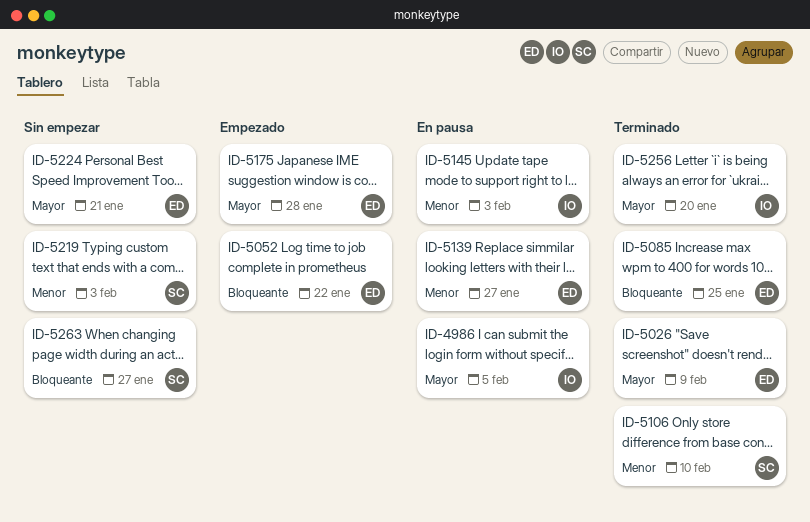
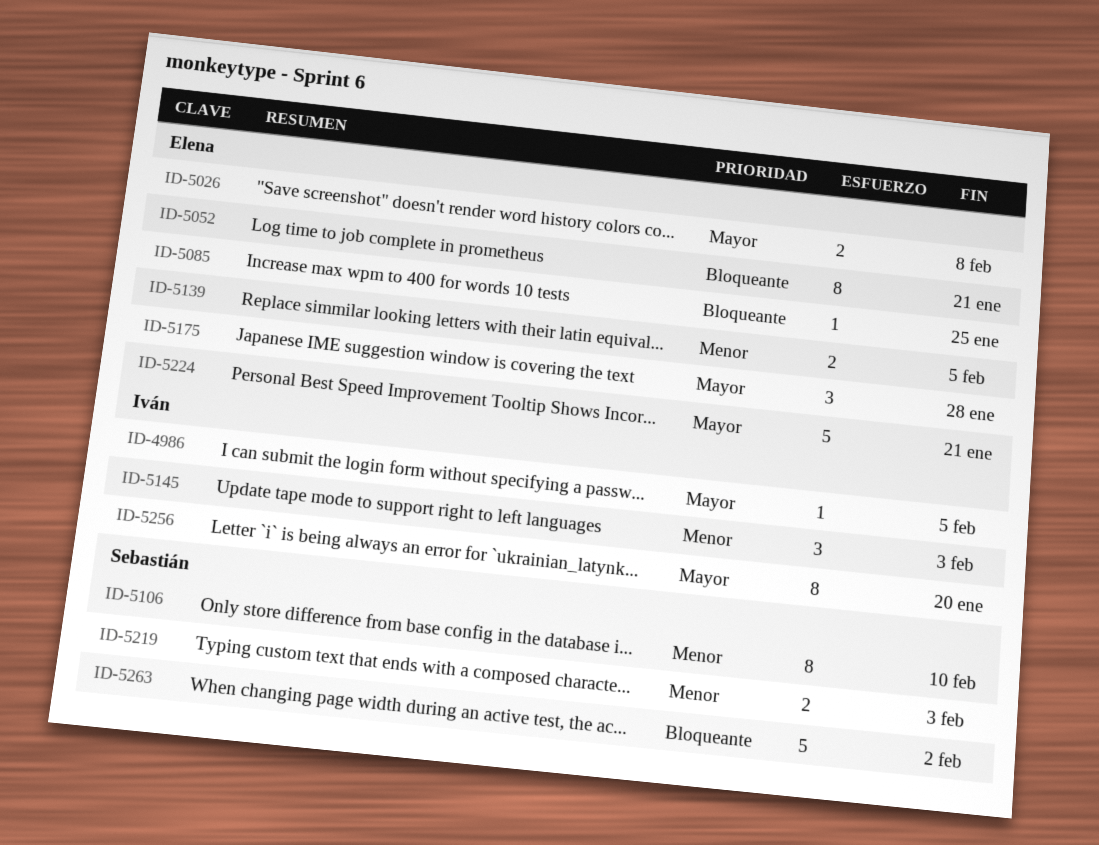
ID-5026, due: Feb 9 -> Feb 8
ID-5052, due: Jan 22 -> Jan 21
ID-5139, due: Jan 27 -> Feb 5
ID-5263, due: Jan 27 -> Feb 2

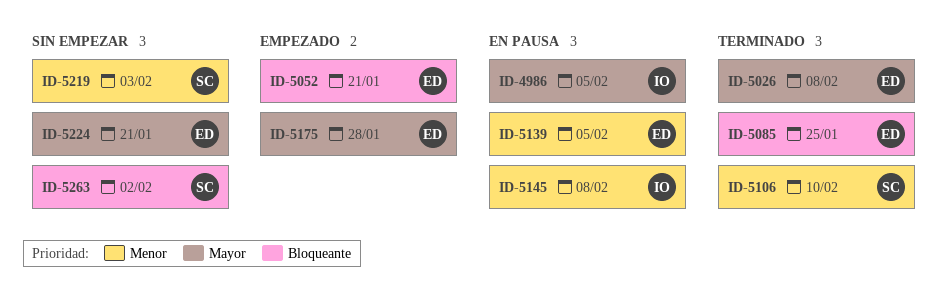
ID-5145, due: Feb 3 -> Feb 8
ID-5256: present -> none

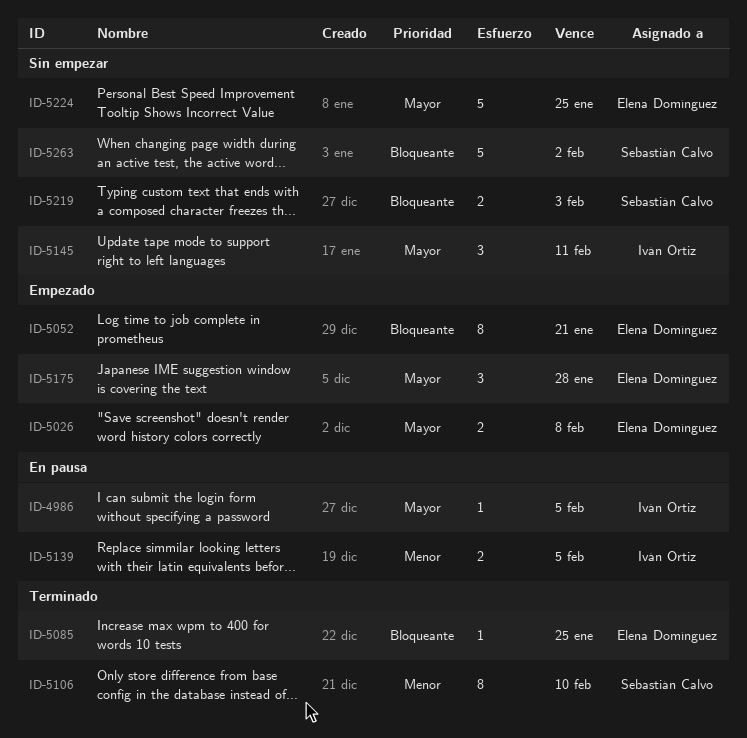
ID-5026, status: Terminado -> Empezado
ID-5139, owner: Elena Domínguez -> Iván Ortiz
ID-5145, status: En pausa -> Sin empezar
ID-5145, priority: Menor -> Mayor
ID-5145, due: Feb 8 -> Feb 11
ID-5219, priority: Menor -> Bloqueante
ID-5224, due: Jan 21 -> Jan 25

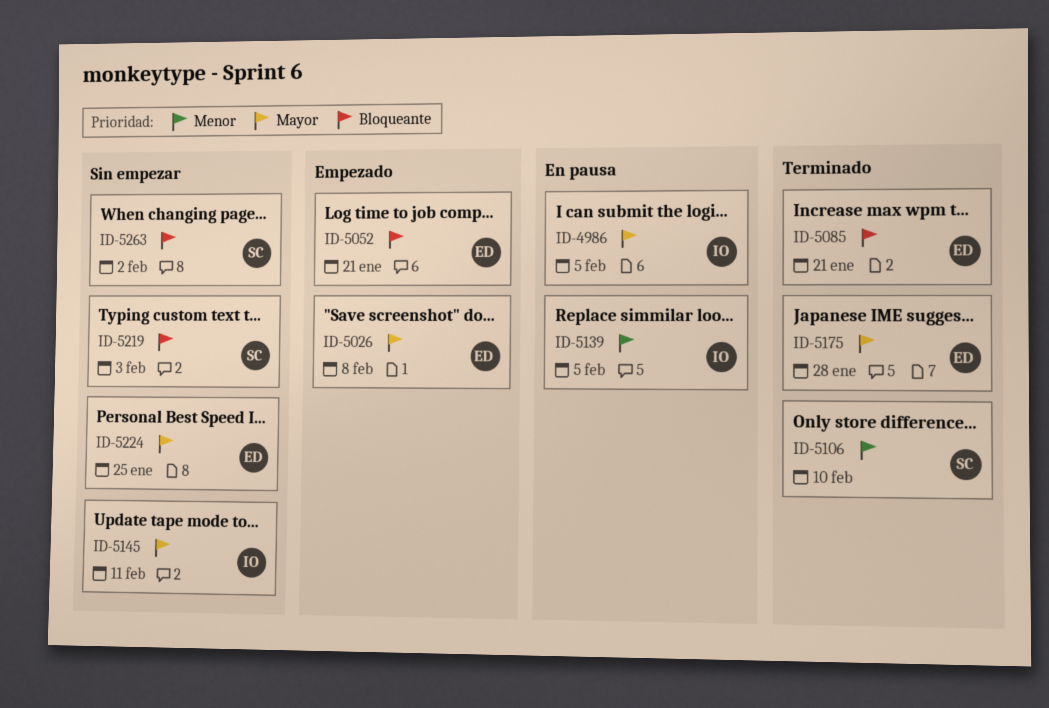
ID-5085, due: Jan 25 -> Jan 21
ID-5175, status: Empezado -> Terminado

